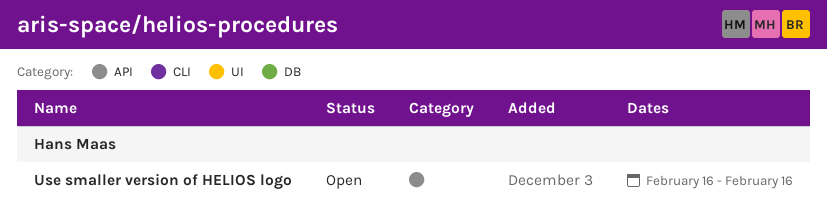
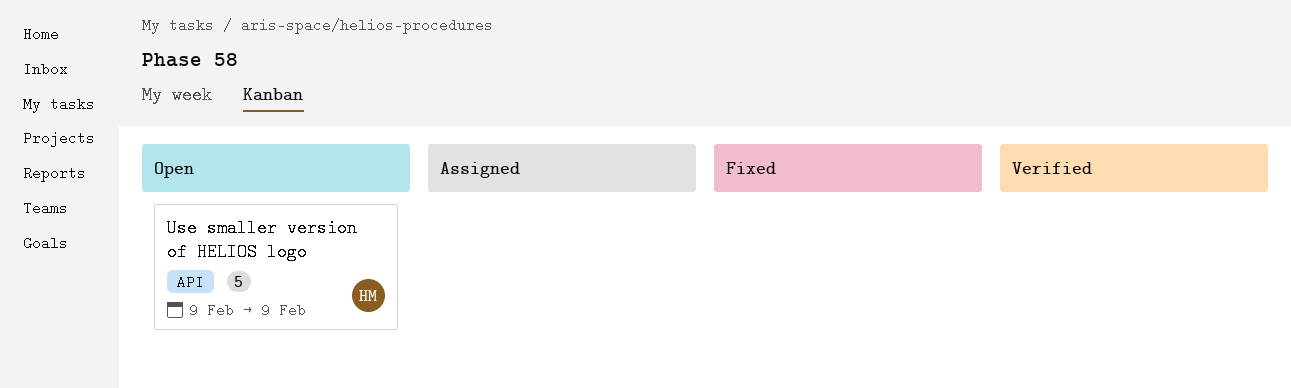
Use smaller version of HELIOS logo, start: Feb 16 -> Feb 9
Use smaller version of HELIOS logo, due: Feb 16 -> Feb 9

